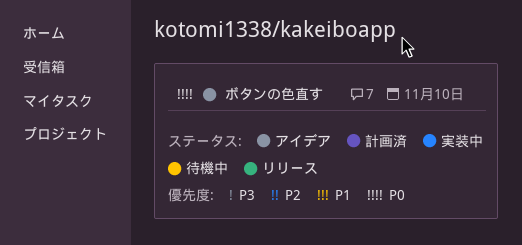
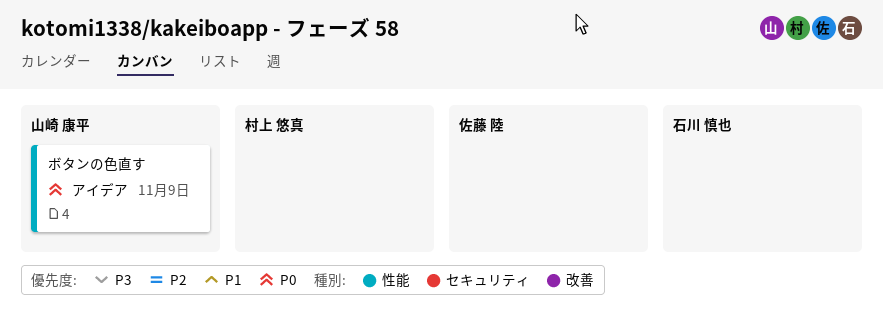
ボタンの色直す, due: Nov 10 -> Nov 9

